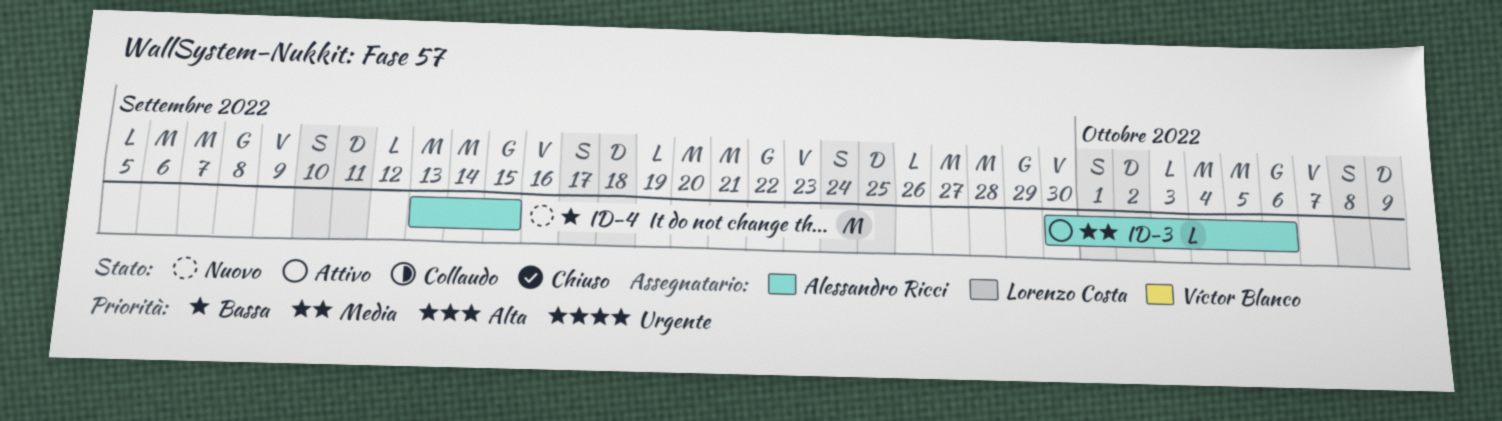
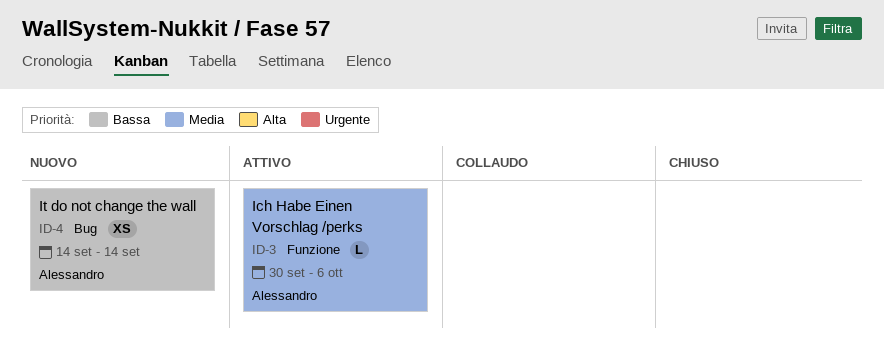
ID-4, estimate: M -> XS
ID-4, start: Sep 13 -> Sep 14
ID-4, due: Sep 15 -> Sep 14

